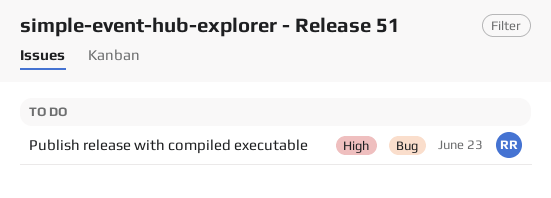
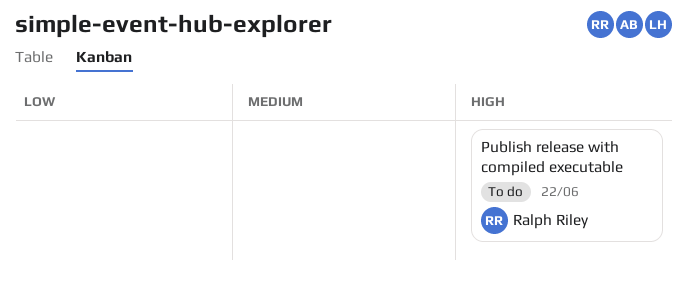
Publish release with compiled executable, due: Jun 23 -> Jun 22

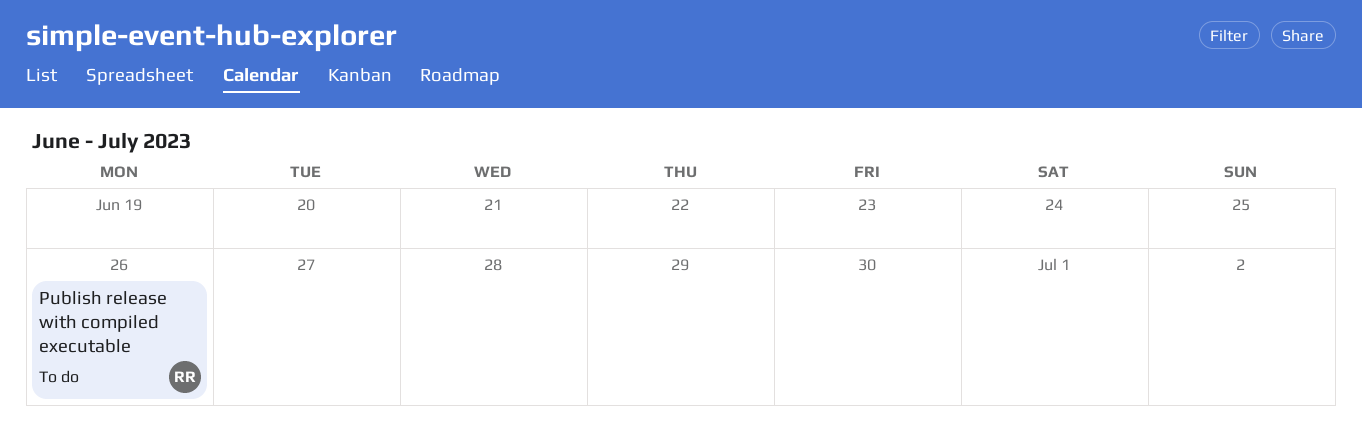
Publish release with compiled executable, due: Jun 22 -> Jun 26

